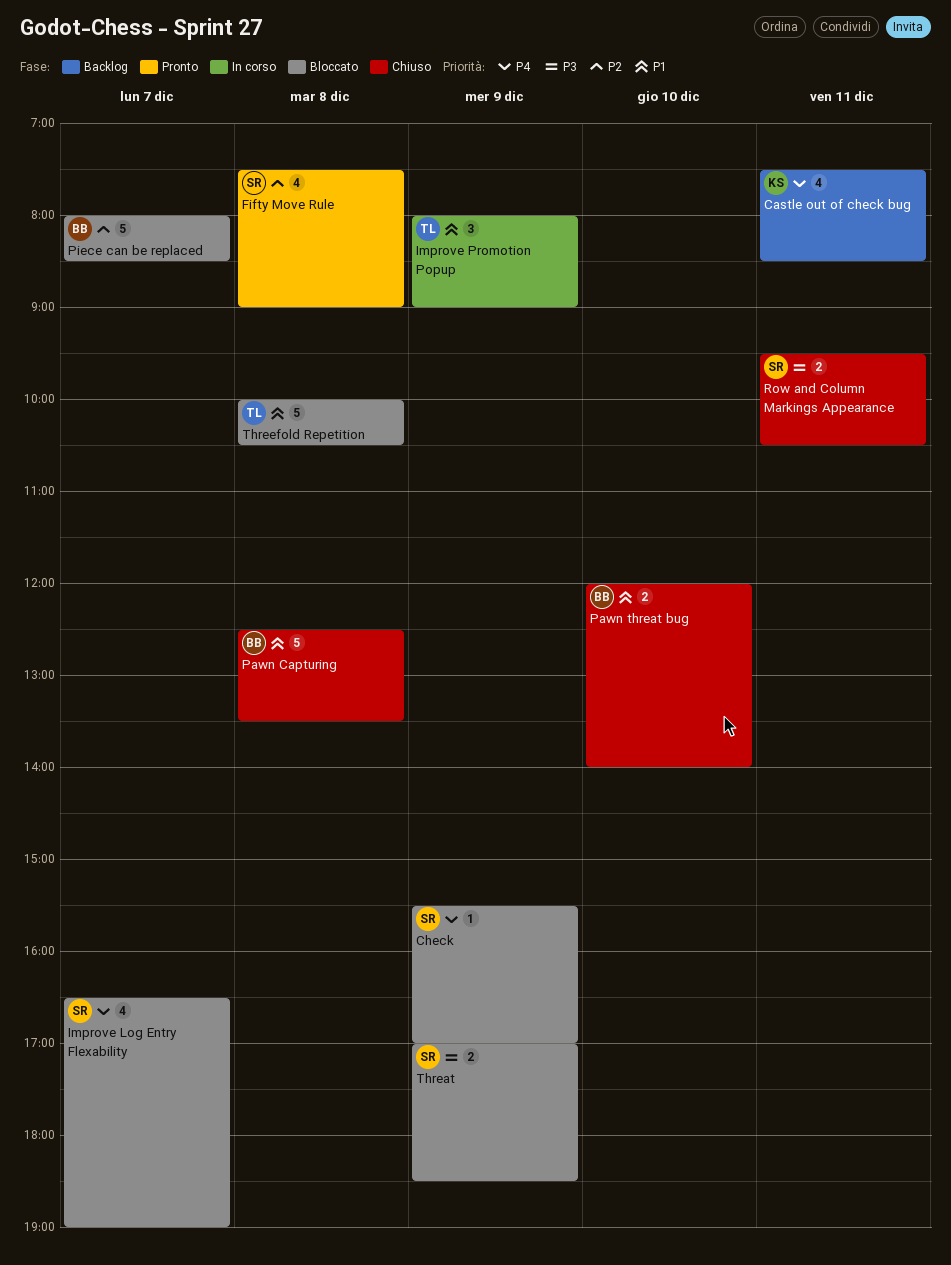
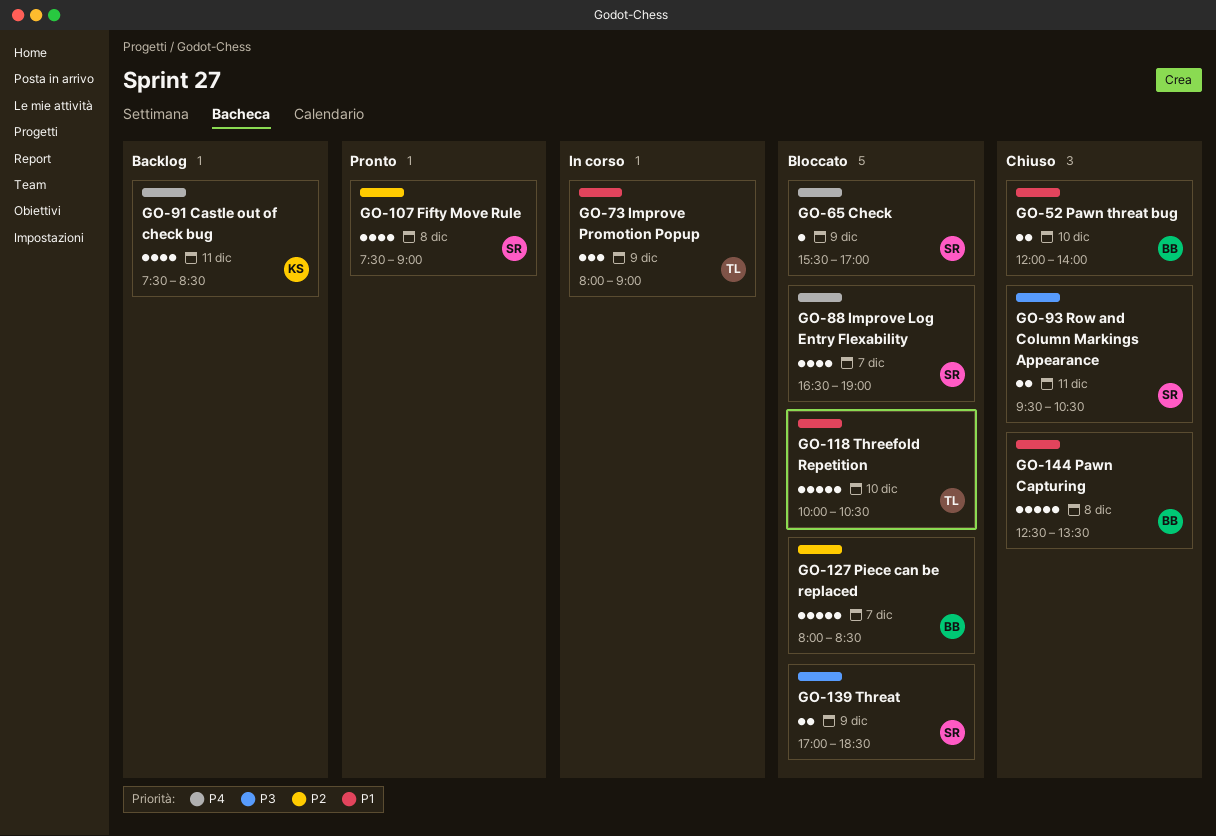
Threefold Repetition, day: Dec 8 -> Dec 10

